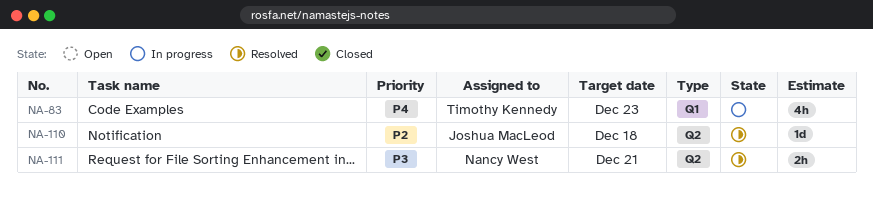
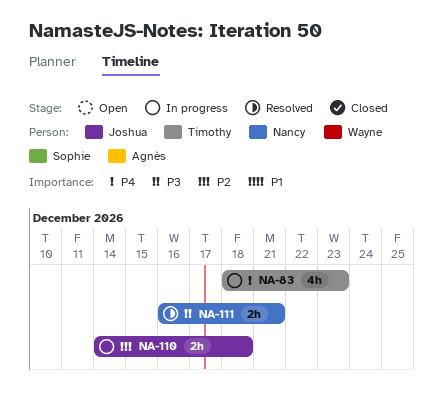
NA-110, status: Resolved -> In progress
NA-110, estimate: 1d -> 2h

